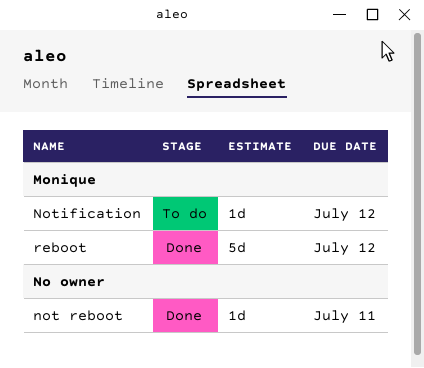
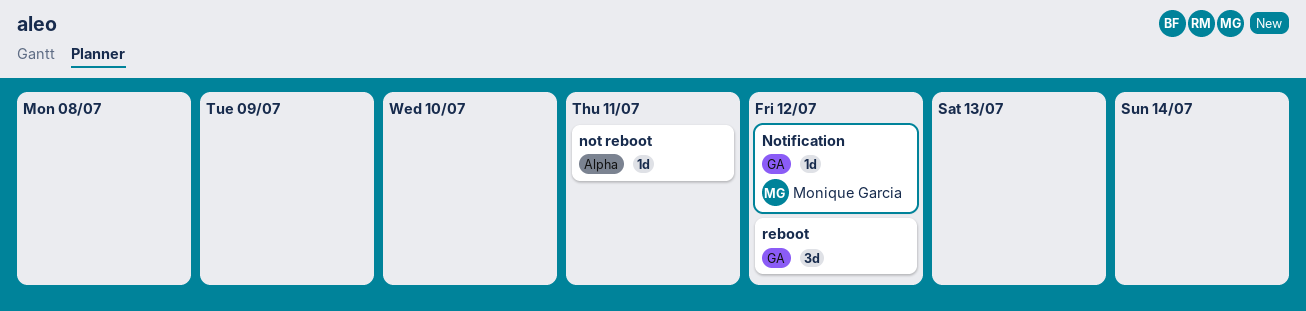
reboot, owner: Monique Garcia -> none
reboot, estimate: 5d -> 3d

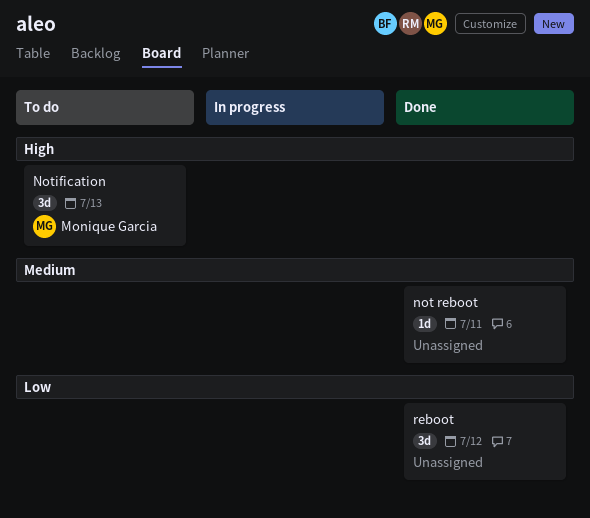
Notification, estimate: 1d -> 3d
Notification, due: Jul 12 -> Jul 13

